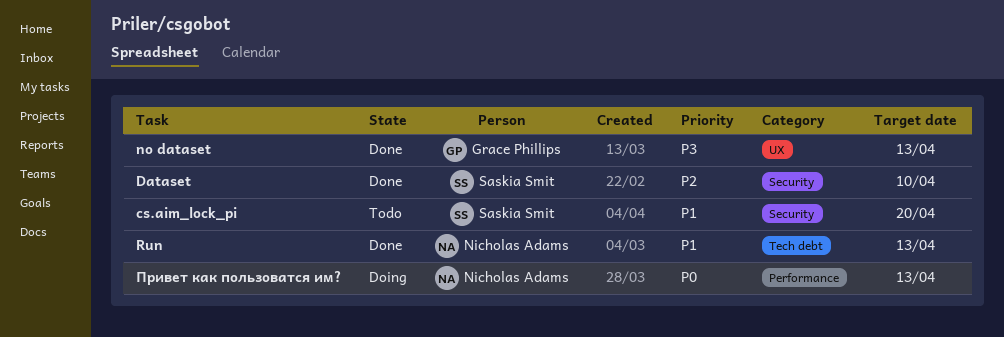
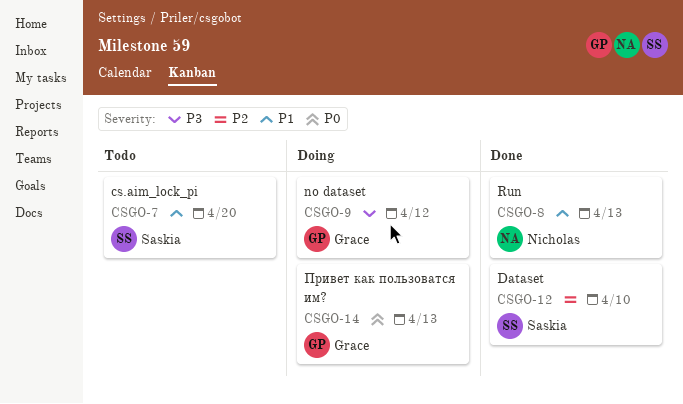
no dataset, status: Done -> Doing
no dataset, due: Apr 13 -> Apr 12
Привет как пользоватся им?, owner: Nicholas Adams -> Grace Phillips

